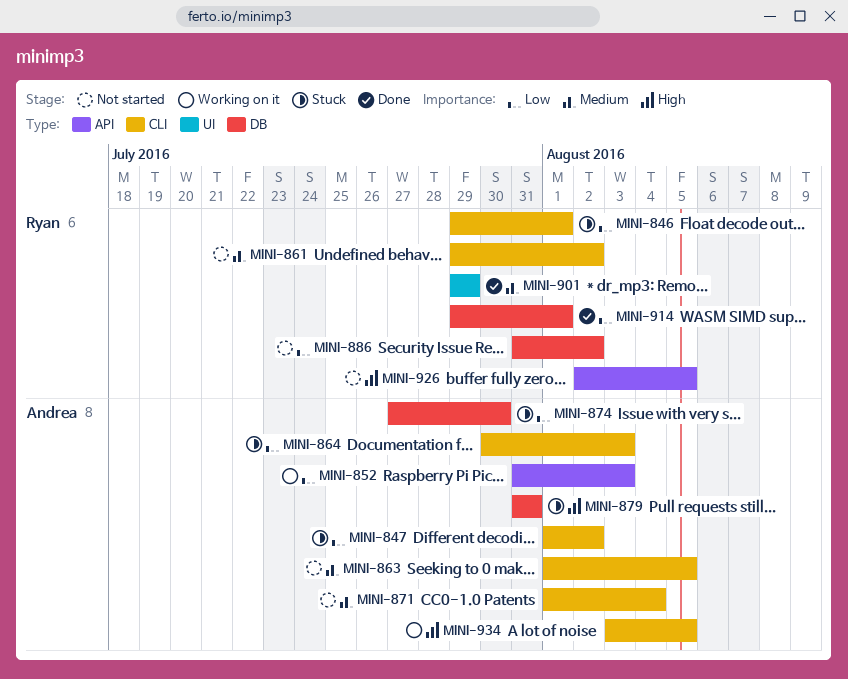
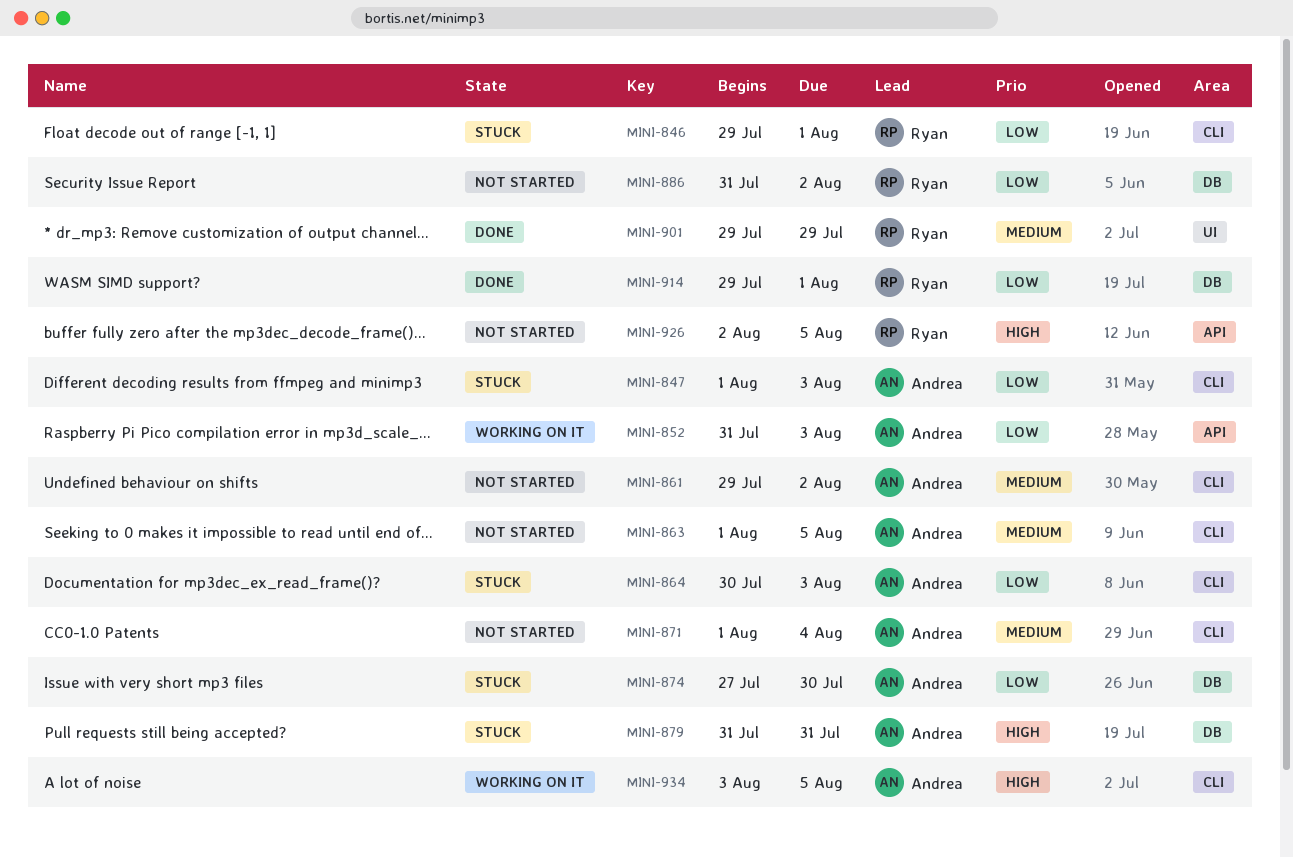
MINI-847, due: Aug 2 -> Aug 3
MINI-861, owner: Ryan -> Andrea

